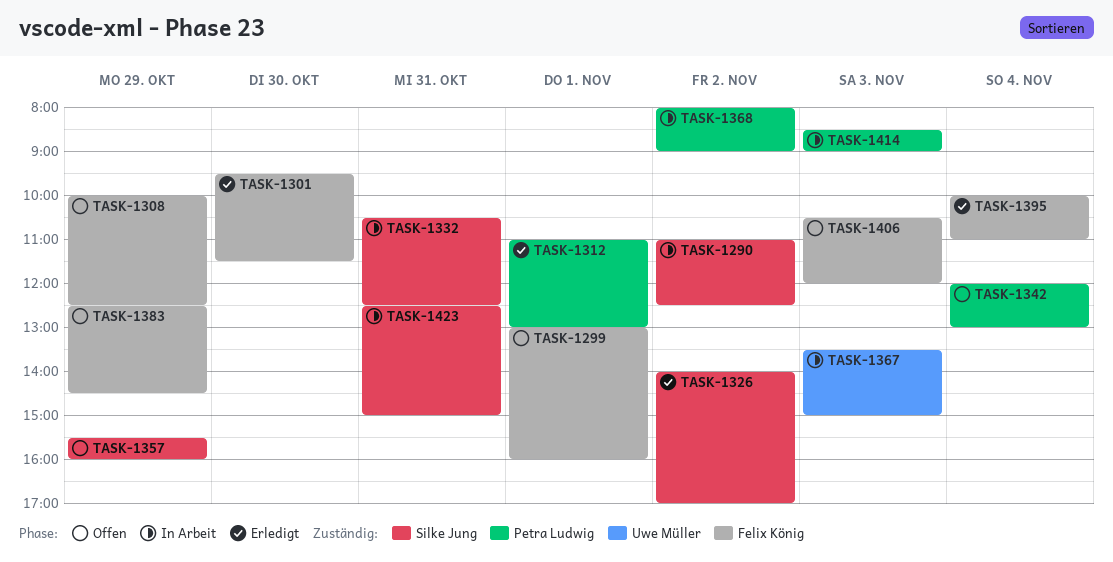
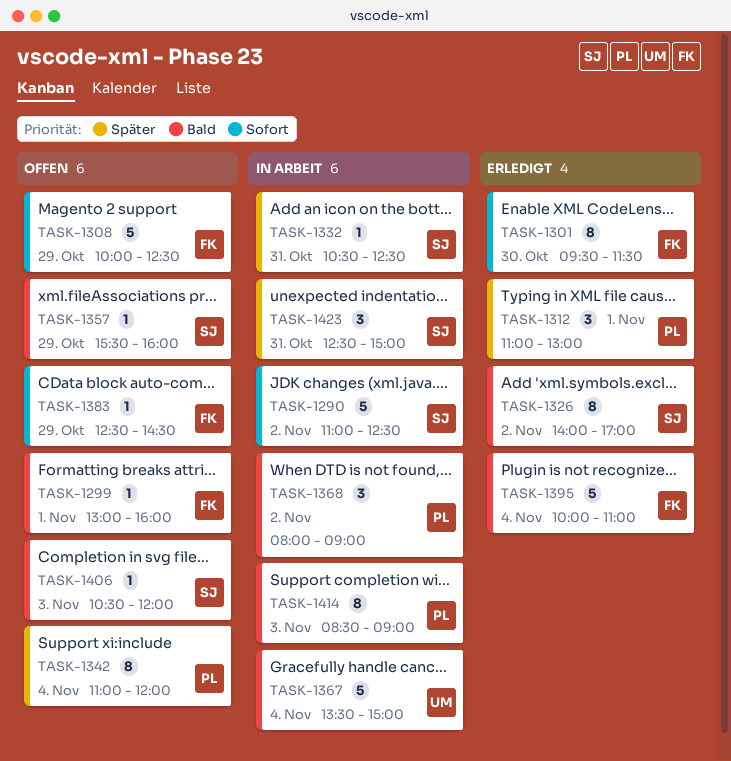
TASK-1342, begins: 12:00 -> 11:00
TASK-1342, ends: 13:00 -> 12:00
TASK-1367, day: Nov 3 -> Nov 4
TASK-1406, owner: Felix König -> Silke Jung

